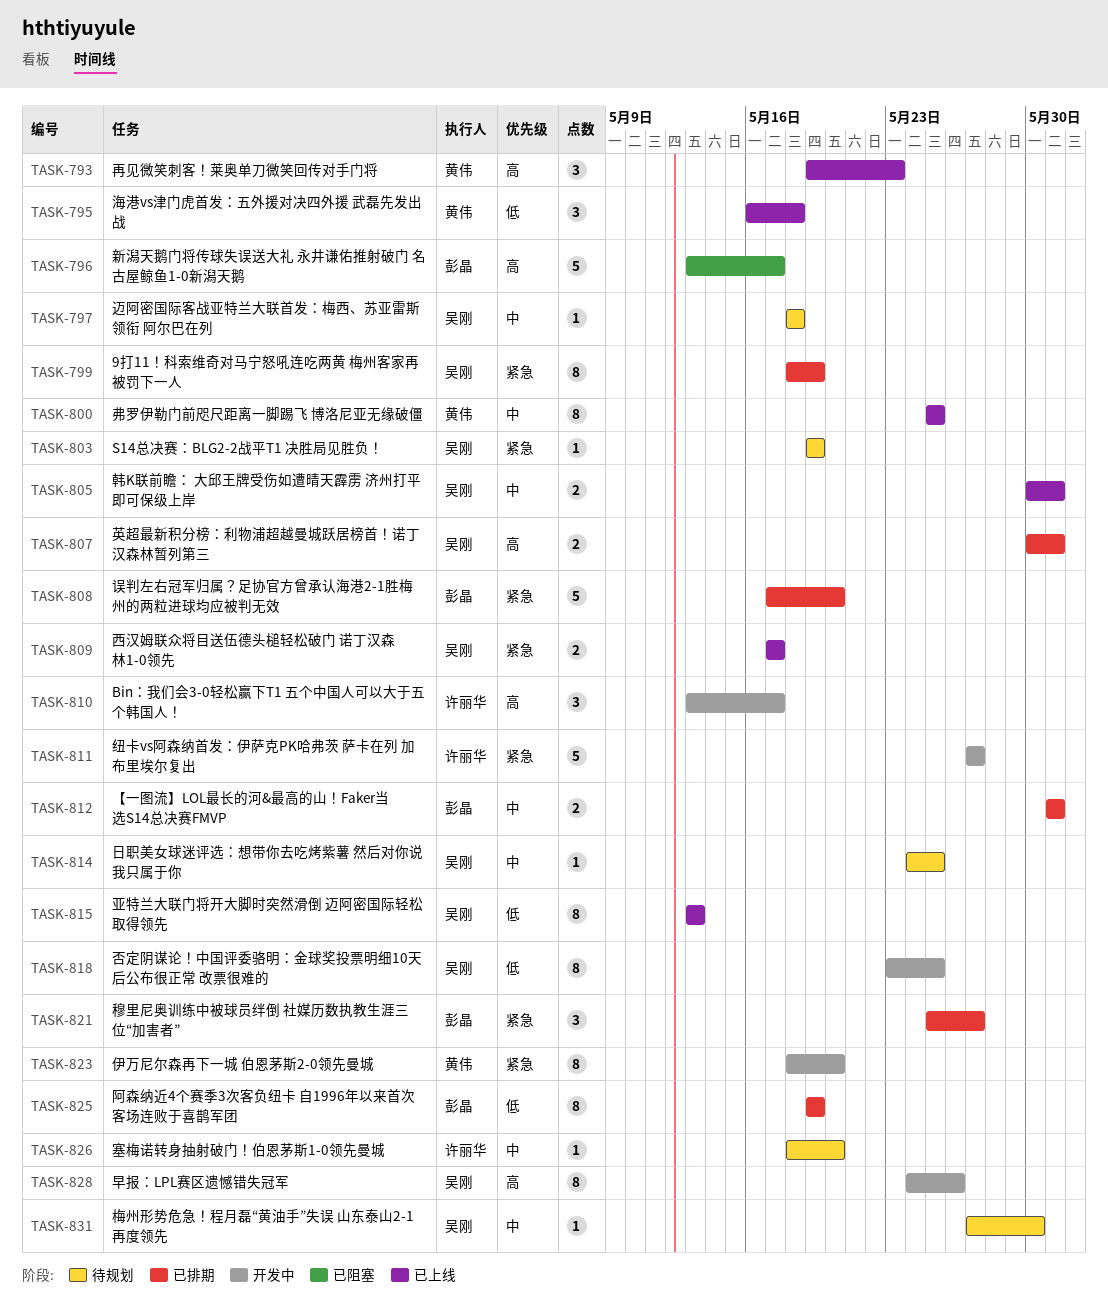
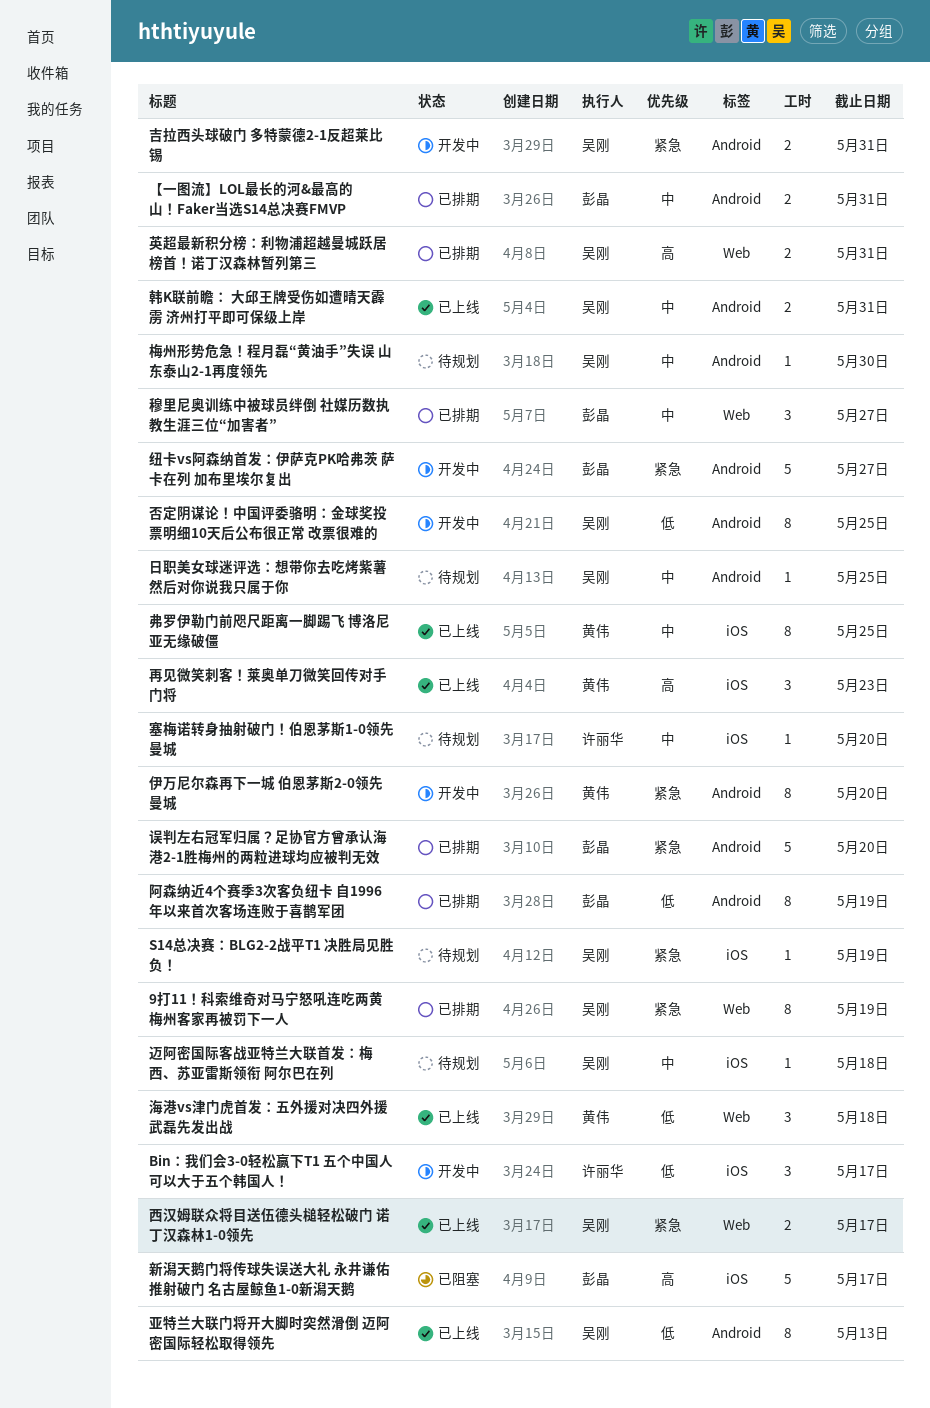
Bin：我们会3-0轻松赢下T1 五个中国人可以大于五个韩国人！, priority: 高 -> 低
吉拉西头球破门 多特蒙德2-1反超莱比锡: none -> present
早报：LPL赛区遗憾错失冠军: present -> none
穆里尼奥训练中被球员绊倒 社媒历数执教生涯三位“加害者”, priority: 紧急 -> 中
纽卡vs阿森纳首发：伊萨克PK哈弗茨 萨卡在列 加布里埃尔复出, owner: 许丽华 -> 彭晶

